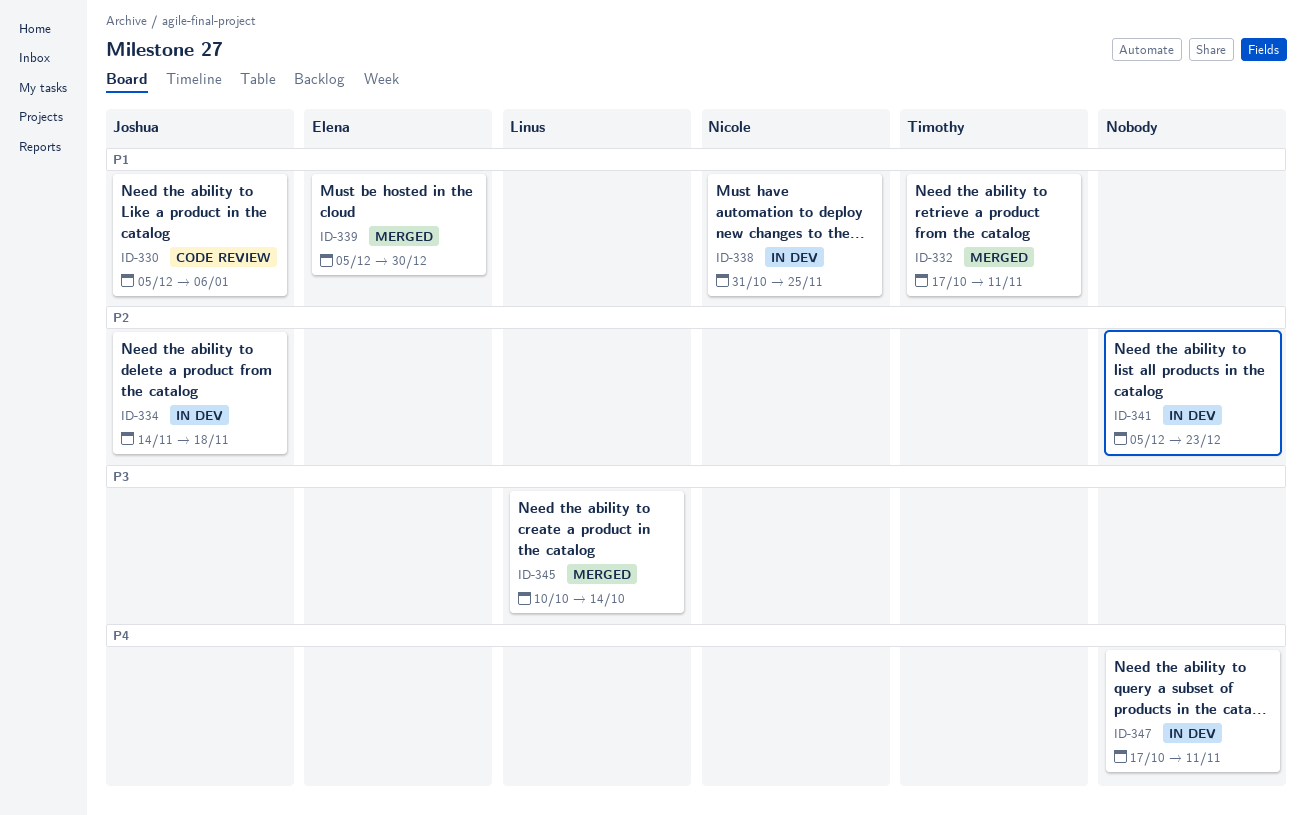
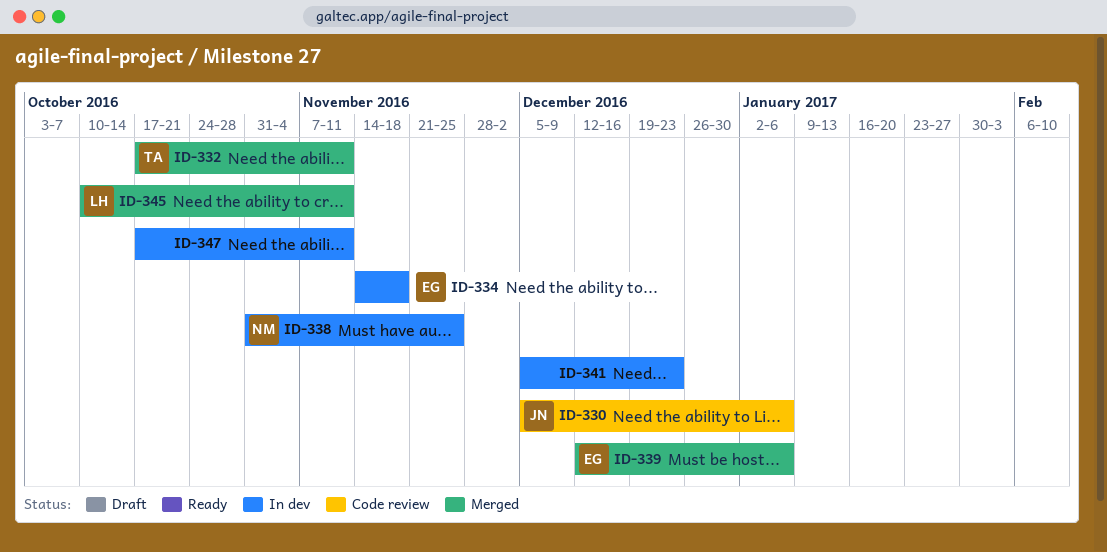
ID-334, owner: Joshua -> Elena
ID-339, start: Dec 5 -> Dec 12
ID-339, due: Dec 30 -> Jan 6
ID-345, due: Oct 14 -> Nov 11

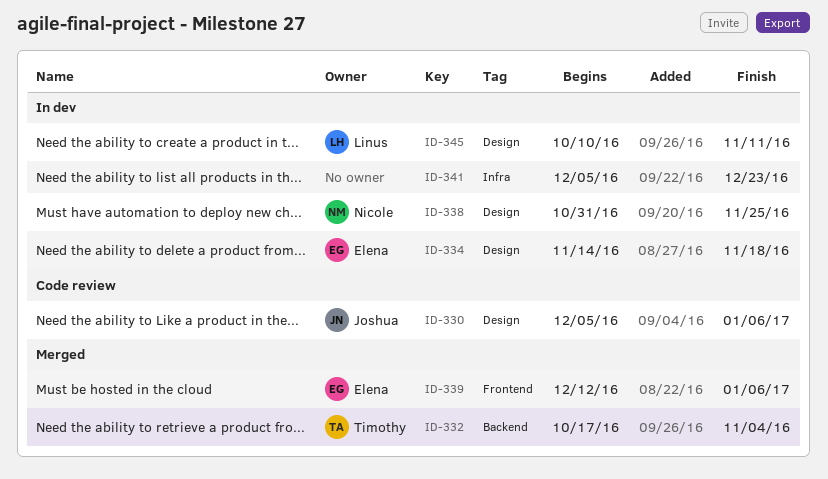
ID-332, due: Nov 11 -> Nov 4
ID-345, status: Merged -> In dev
ID-347: present -> none

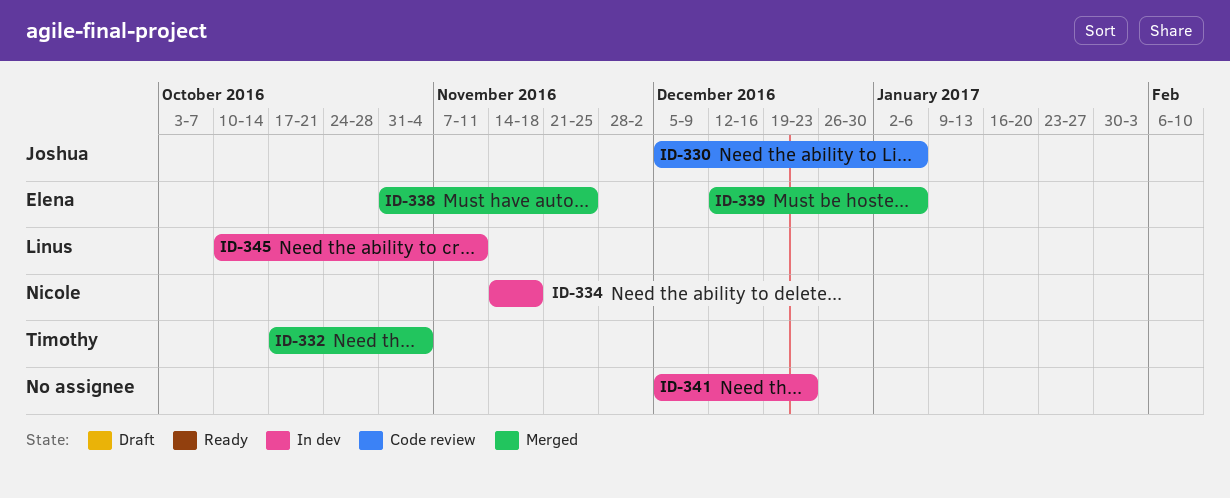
ID-334, owner: Elena -> Nicole
ID-338, status: In dev -> Merged
ID-338, owner: Nicole -> Elena

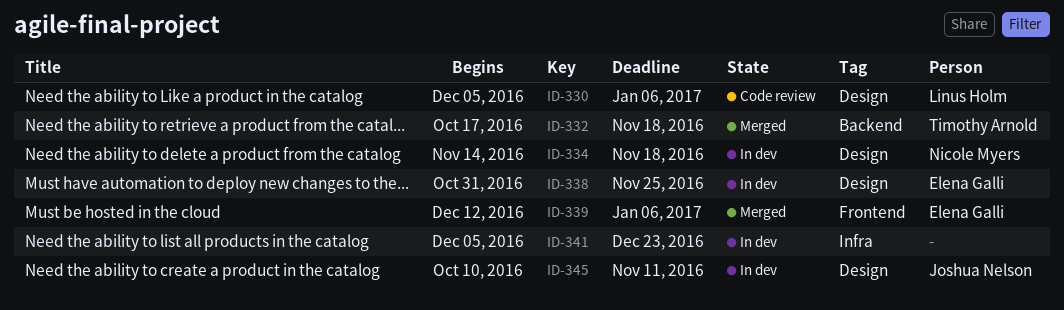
ID-330, owner: Joshua Nelson -> Linus Holm
ID-332, due: Nov 4 -> Nov 18
ID-338, status: Merged -> In dev
ID-345, owner: Linus Holm -> Joshua Nelson

